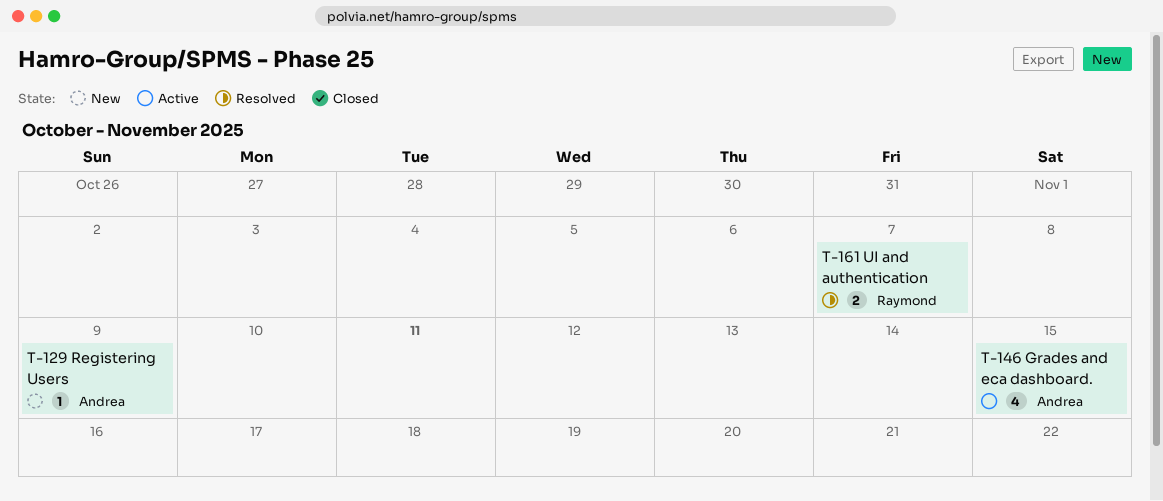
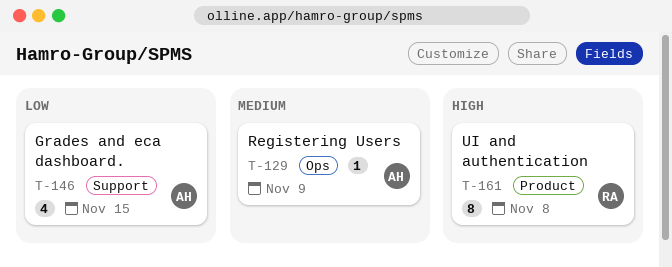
T-161, estimate: 2 -> 8
T-161, due: Nov 7 -> Nov 8

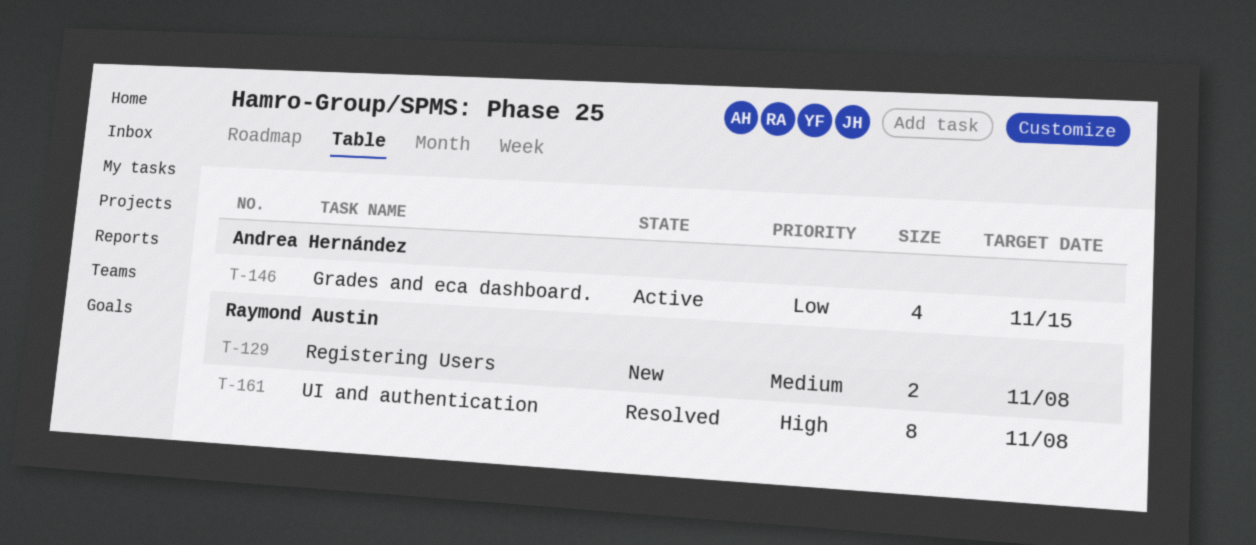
T-129, owner: Andrea Hernández -> Raymond Austin
T-129, estimate: 1 -> 2
T-129, due: Nov 9 -> Nov 8

